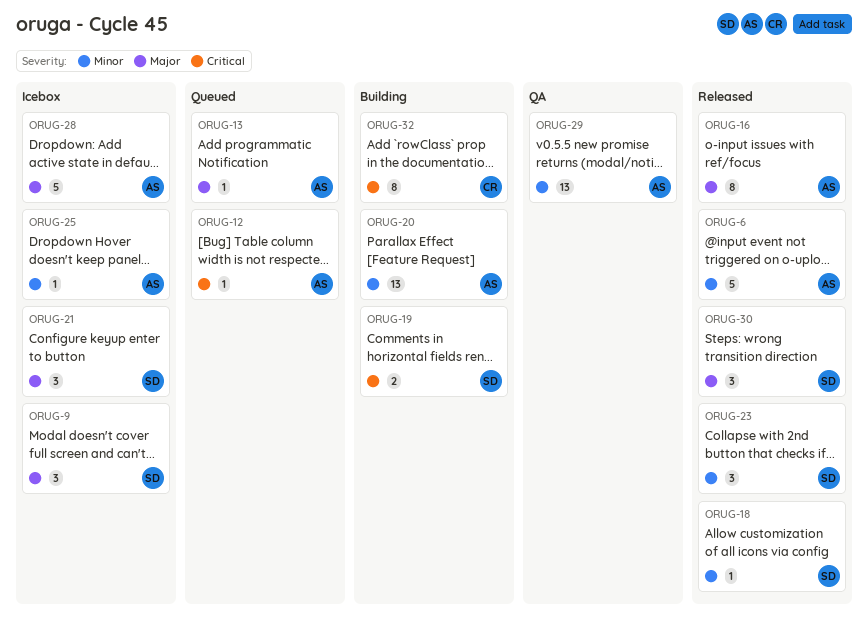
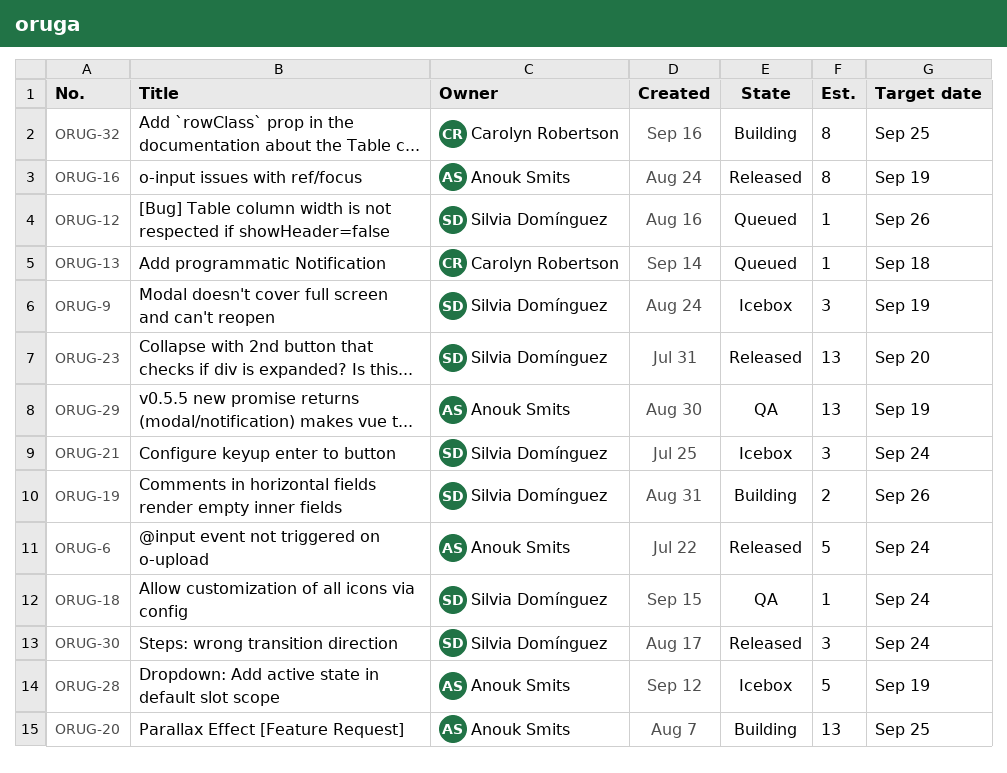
ORUG-12, owner: Anouk Smits -> Silvia Domínguez
ORUG-13, owner: Anouk Smits -> Carolyn Robertson
ORUG-18, status: Released -> QA
ORUG-23, estimate: 3 -> 13
ORUG-25: present -> none

